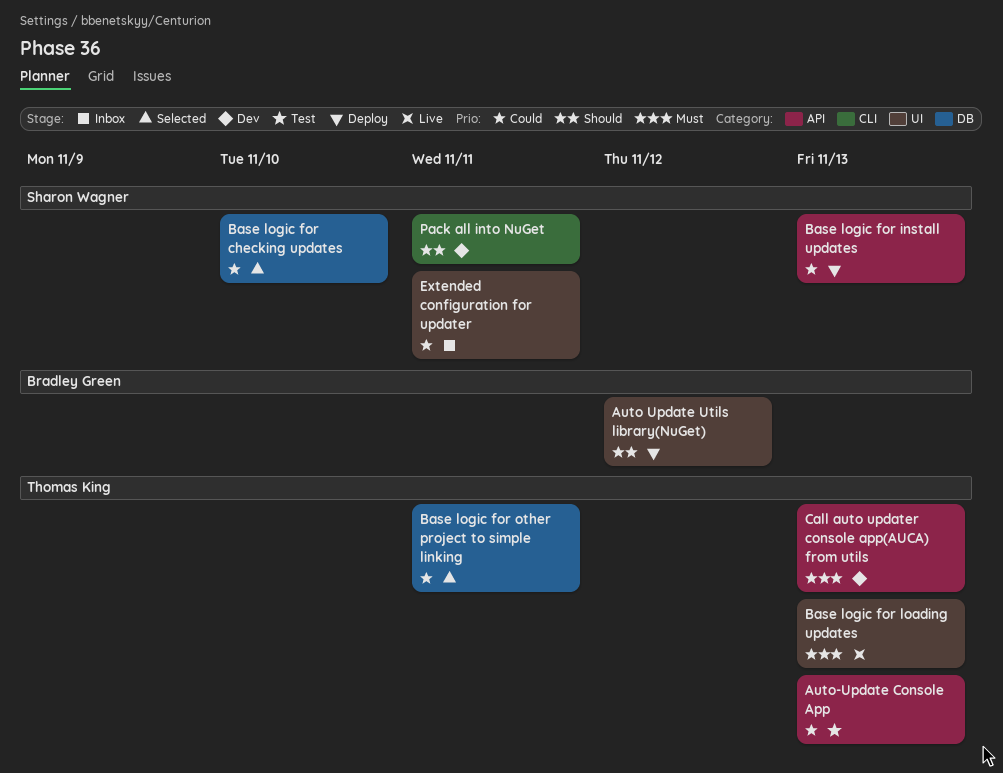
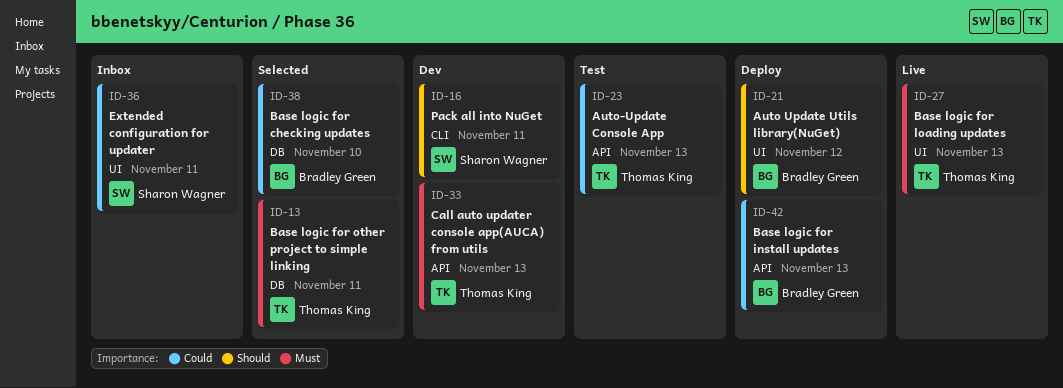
Base logic for checking updates, owner: Sharon Wagner -> Bradley Green
Base logic for install updates, owner: Sharon Wagner -> Bradley Green
Base logic for other project to simple linking, priority: Could -> Must

